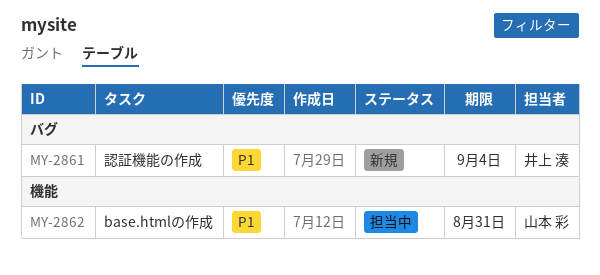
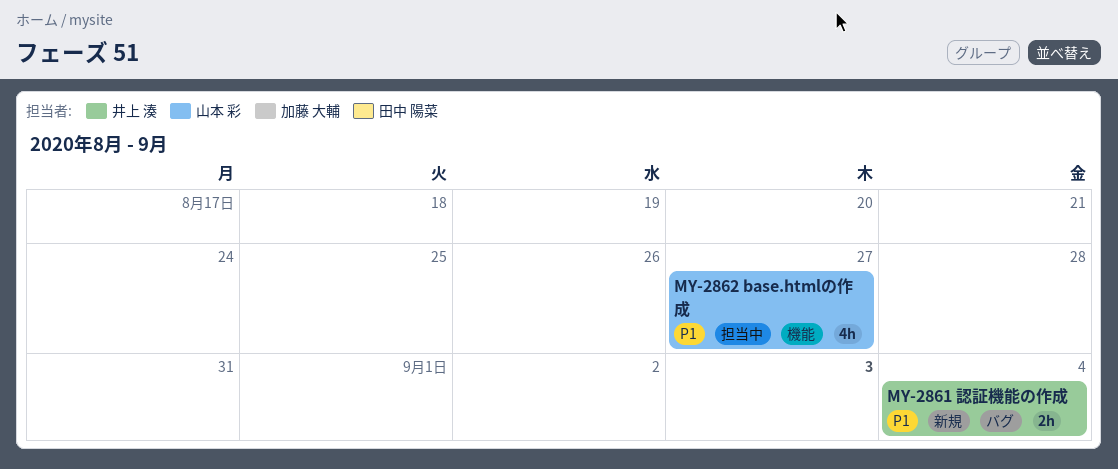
MY-2862, due: Aug 31 -> Aug 27

